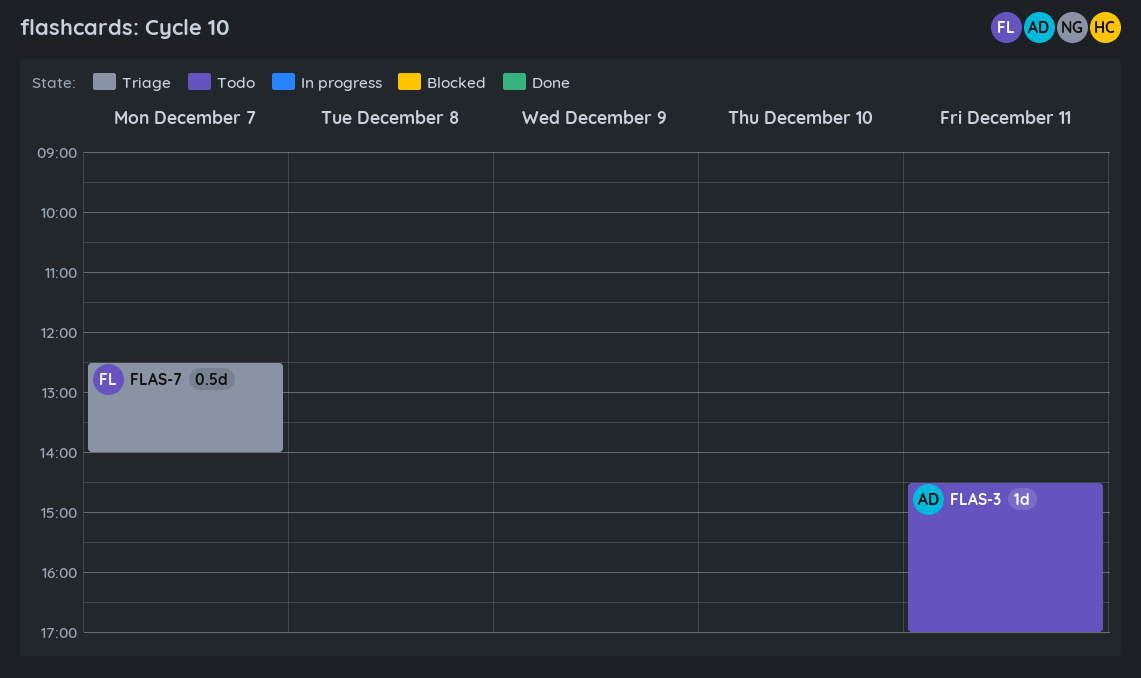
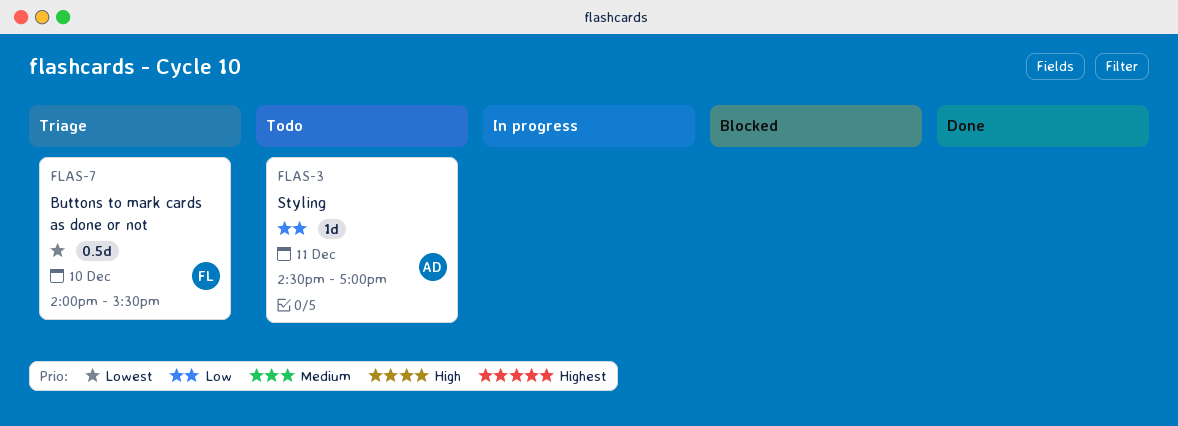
FLAS-7, day: Dec 7 -> Dec 10
FLAS-7, begins: 12:30 -> 14:00
FLAS-7, ends: 14:00 -> 15:30

